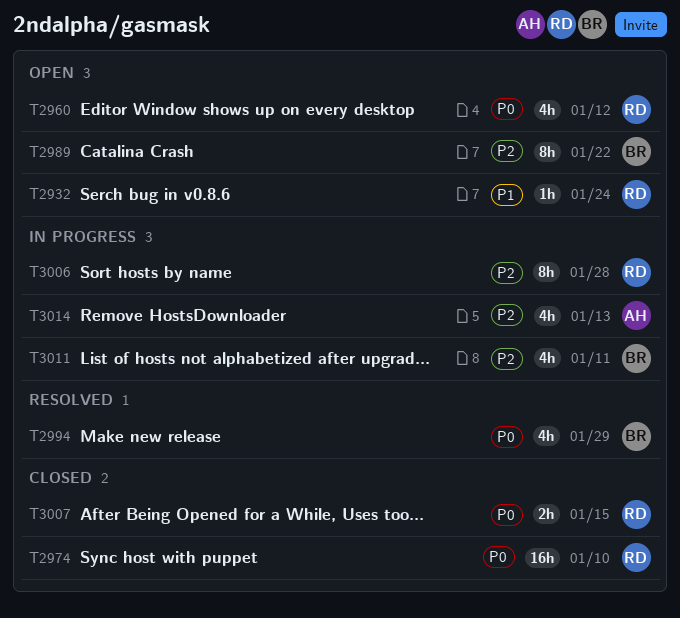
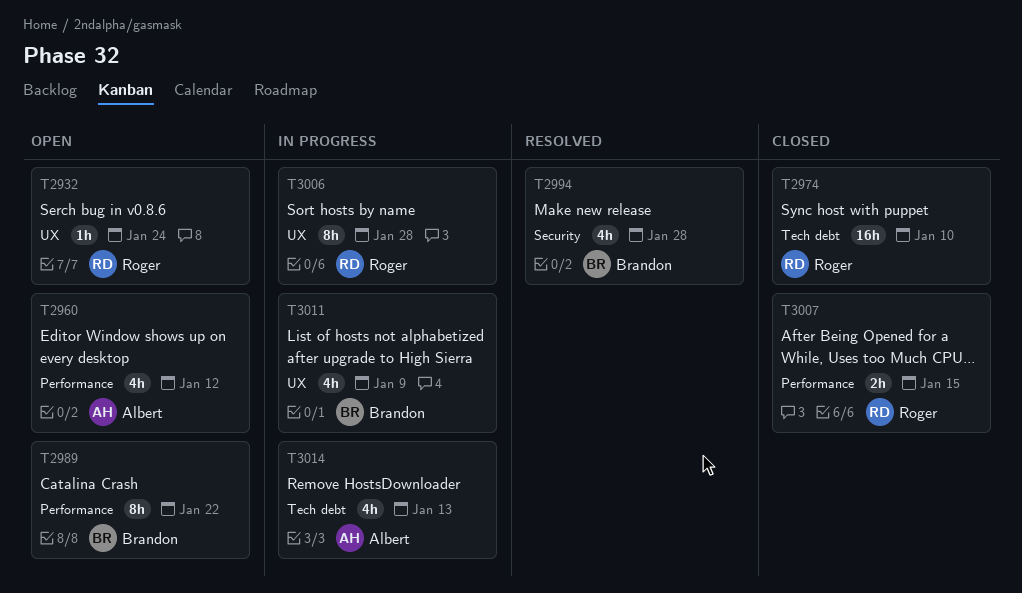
T2960, owner: Roger -> Albert
T2994, due: Jan 29 -> Jan 28
T3011, due: Jan 11 -> Jan 9

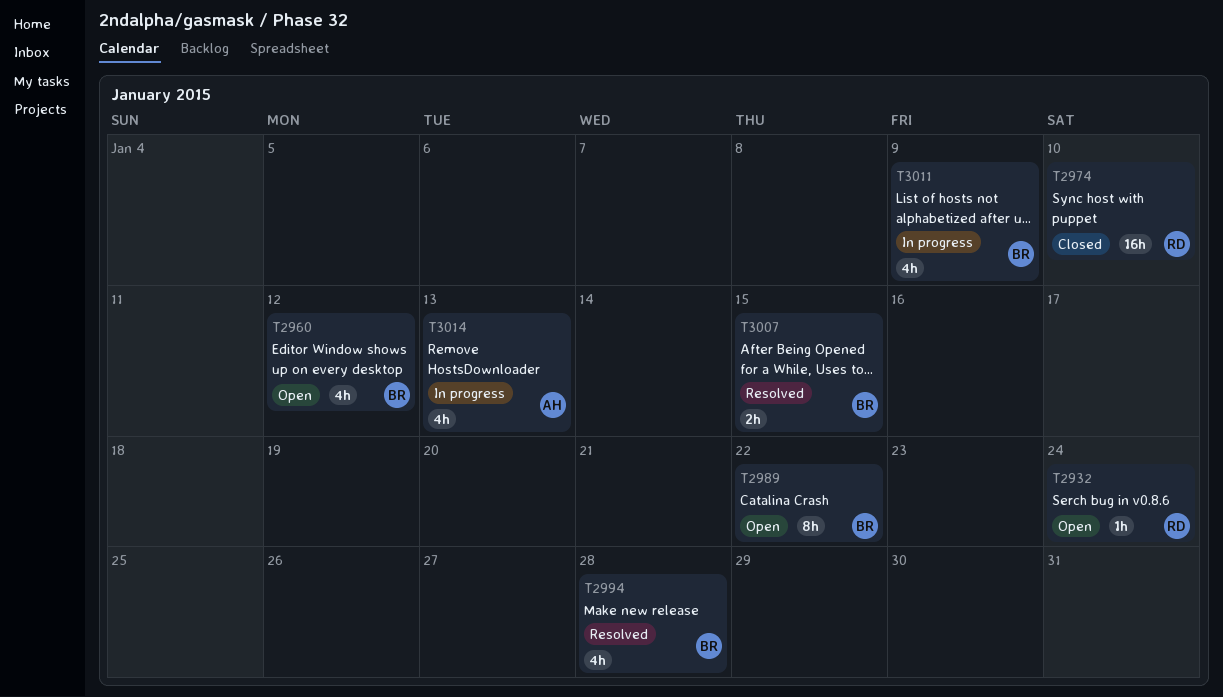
T2960, owner: Albert -> Brandon
T3006: present -> none
T3007, status: Closed -> Resolved
T3007, owner: Roger -> Brandon

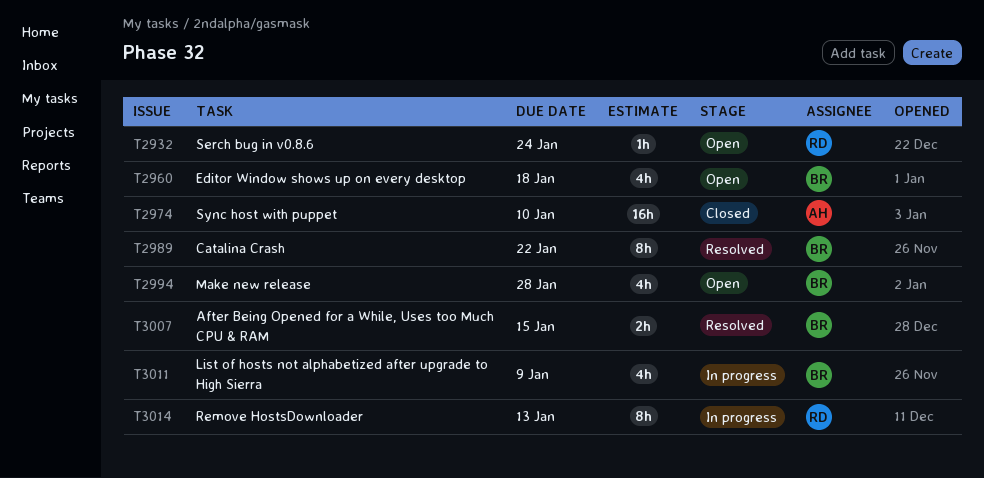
T2960, due: Jan 12 -> Jan 18
T2974, owner: RD -> AH
T2989, status: Open -> Resolved
T2994, status: Resolved -> Open
T3014, owner: AH -> RD
T3014, estimate: 4h -> 8h

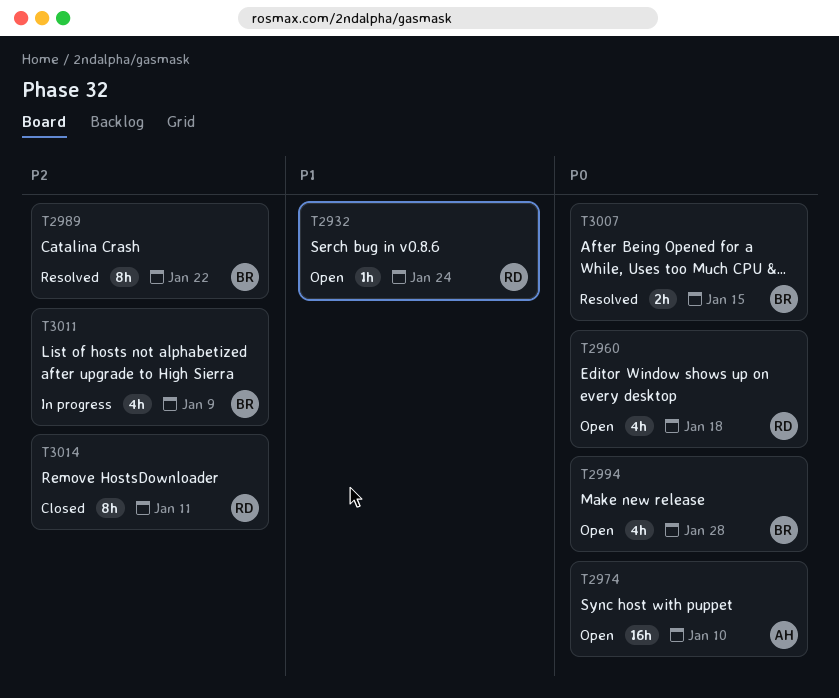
T2960, owner: BR -> RD
T2974, status: Closed -> Open
T3014, status: In progress -> Closed
T3014, due: Jan 13 -> Jan 11

